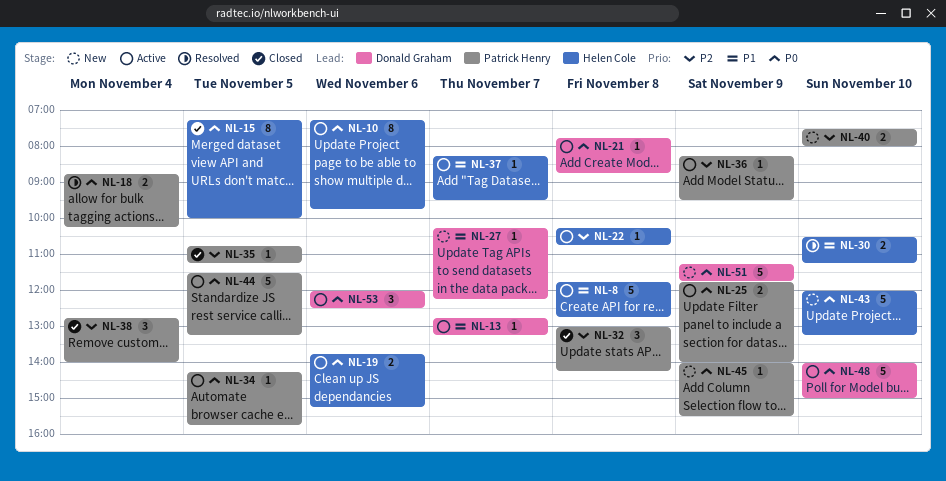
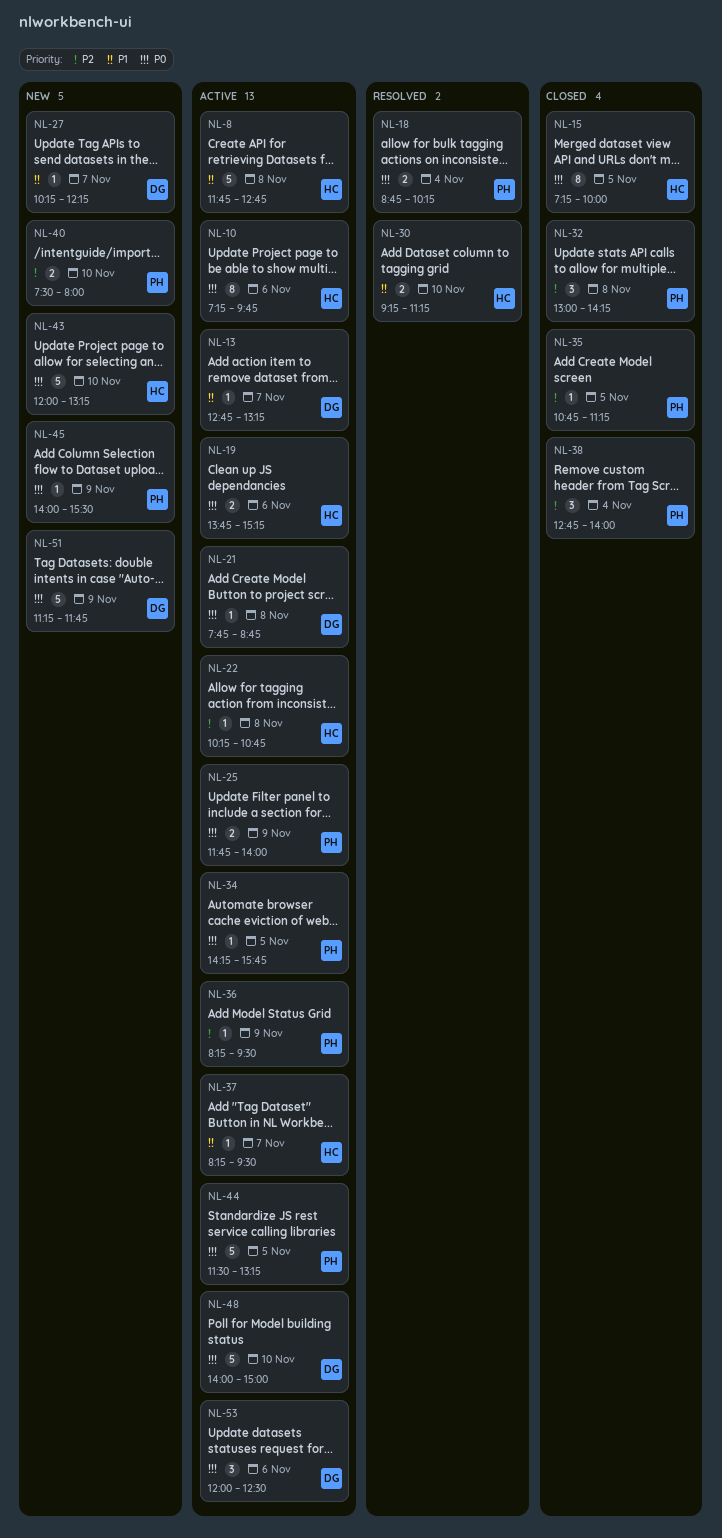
NL-30, begins: 10:30 -> 09:15

